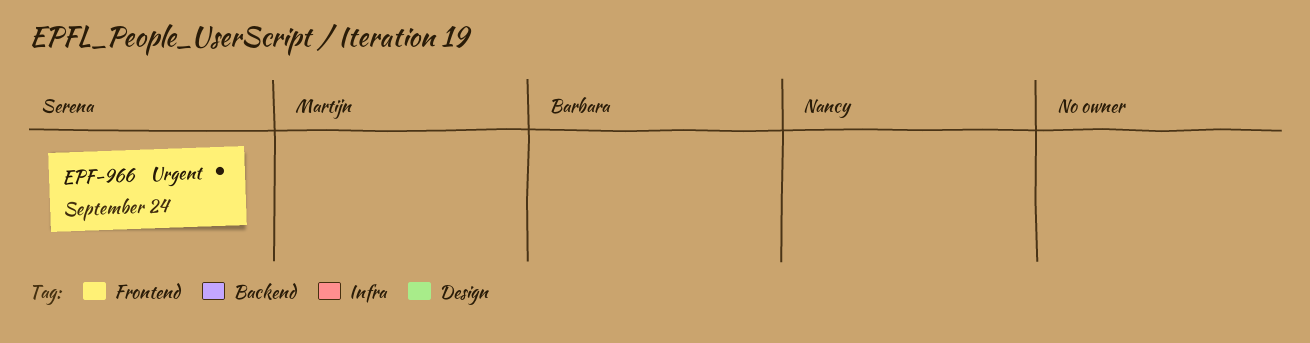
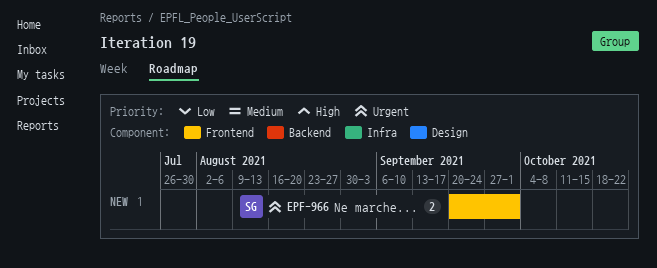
EPF-966, estimate: 1 -> 2
EPF-966, due: Sep 24 -> Oct 1

